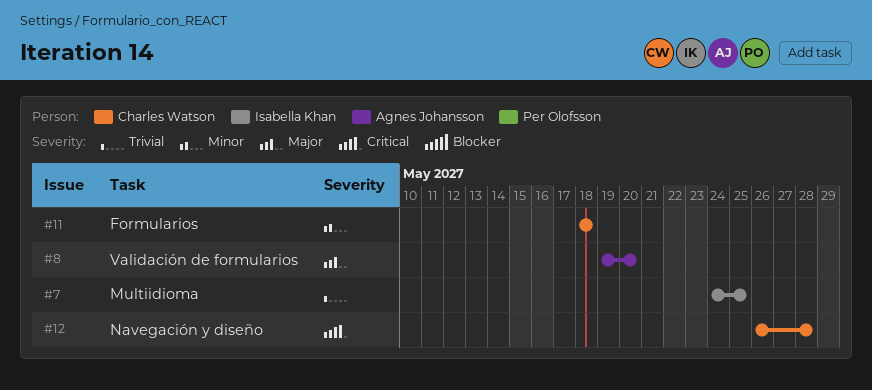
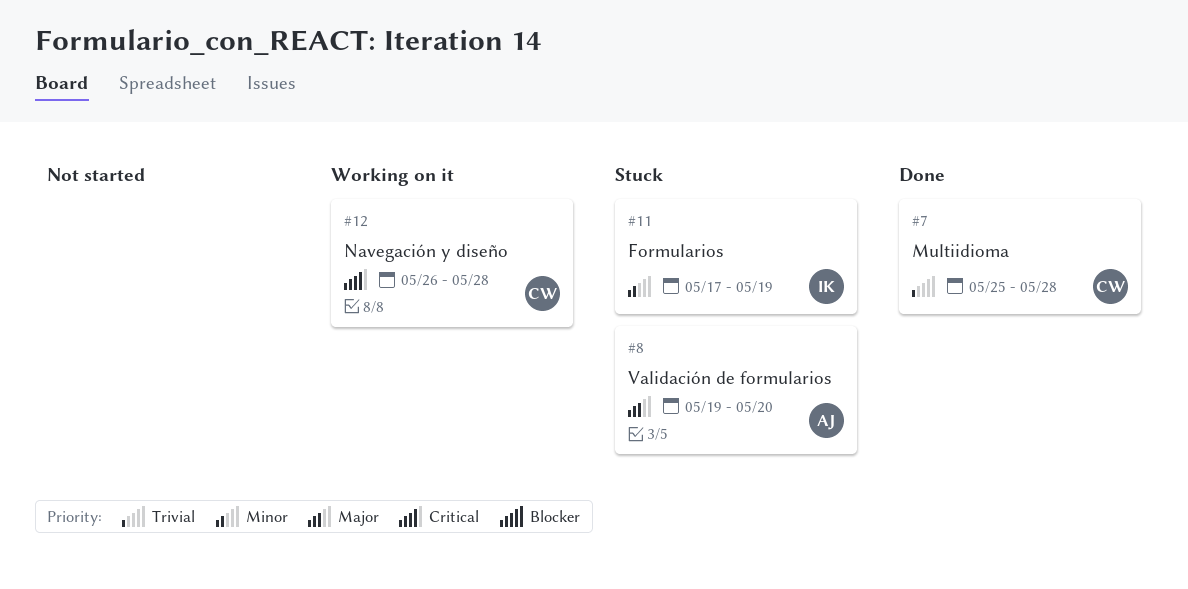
#7, owner: Isabella Khan -> Charles Watson
#7, start: May 24 -> May 25
#7, due: May 25 -> May 28
#11, owner: Charles Watson -> Isabella Khan
#11, start: May 18 -> May 17
#11, due: May 18 -> May 19

